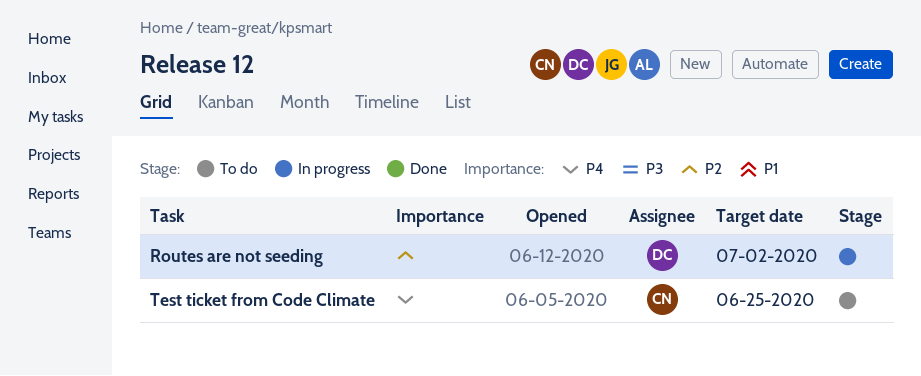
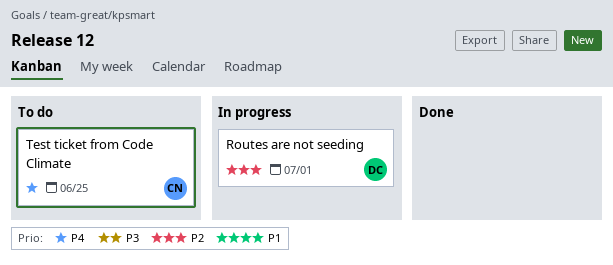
Routes are not seeding, due: Jul 2 -> Jul 1

